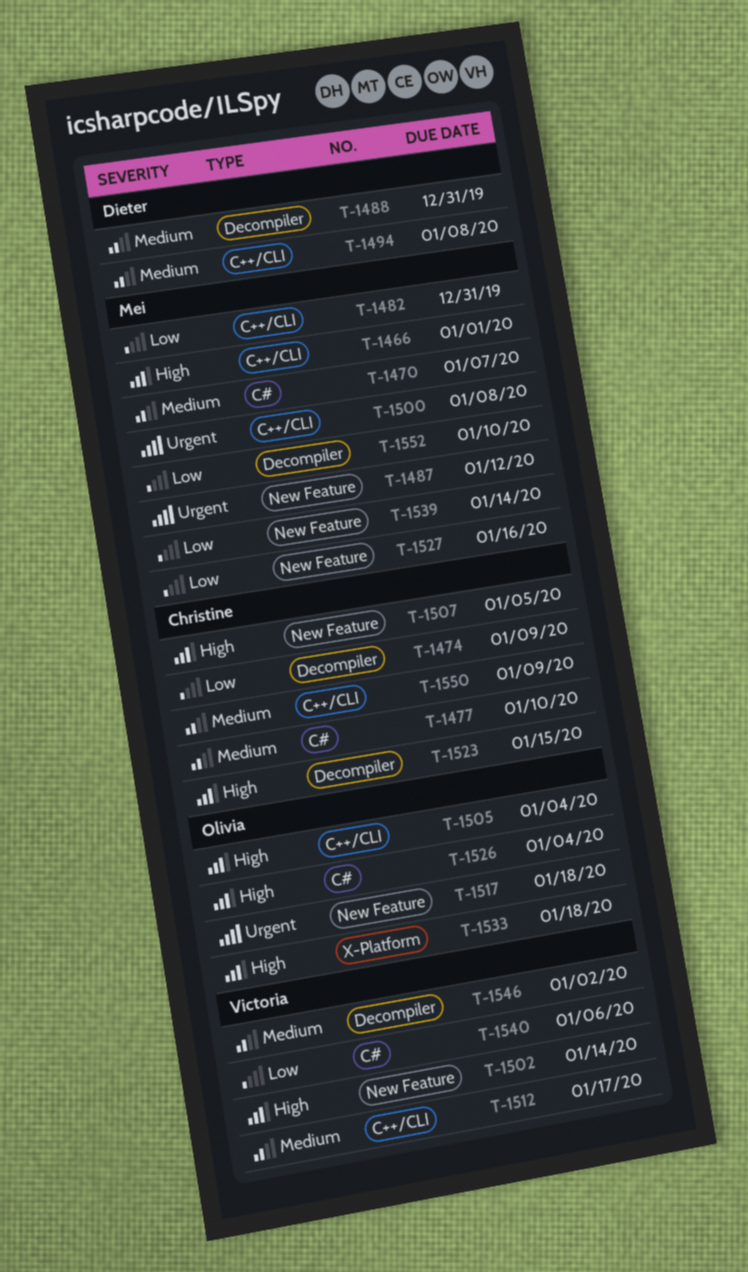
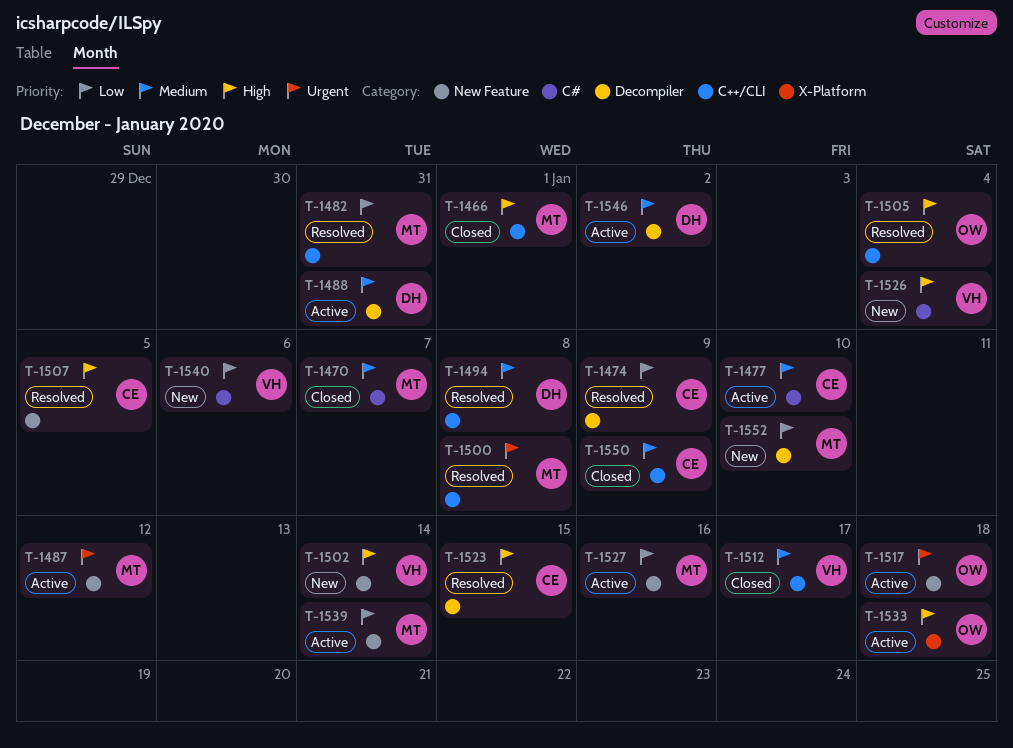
T-1526, owner: Olivia -> Victoria
T-1546, owner: Victoria -> Dieter

